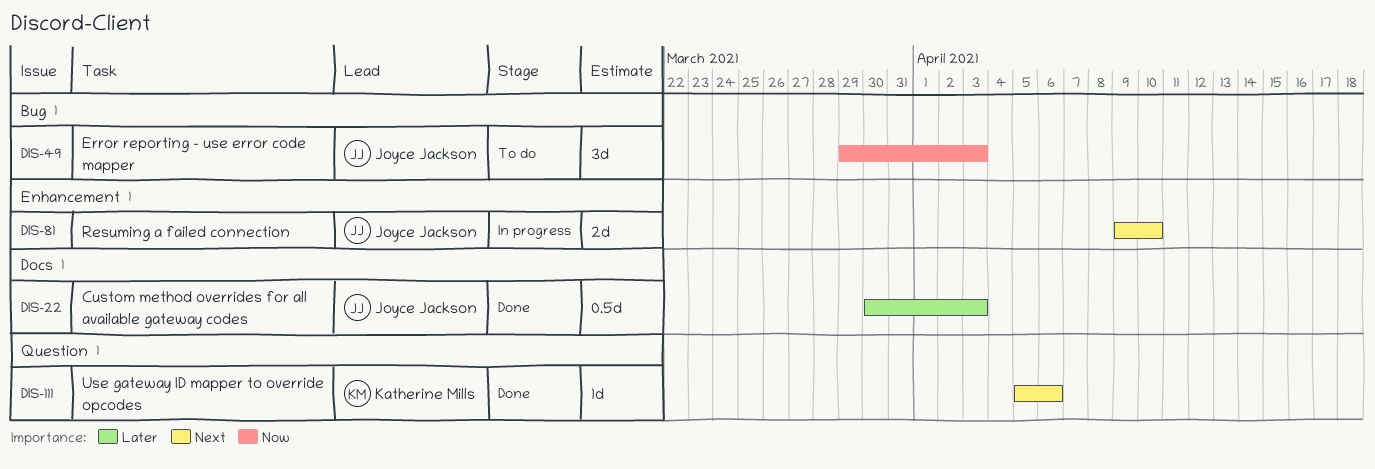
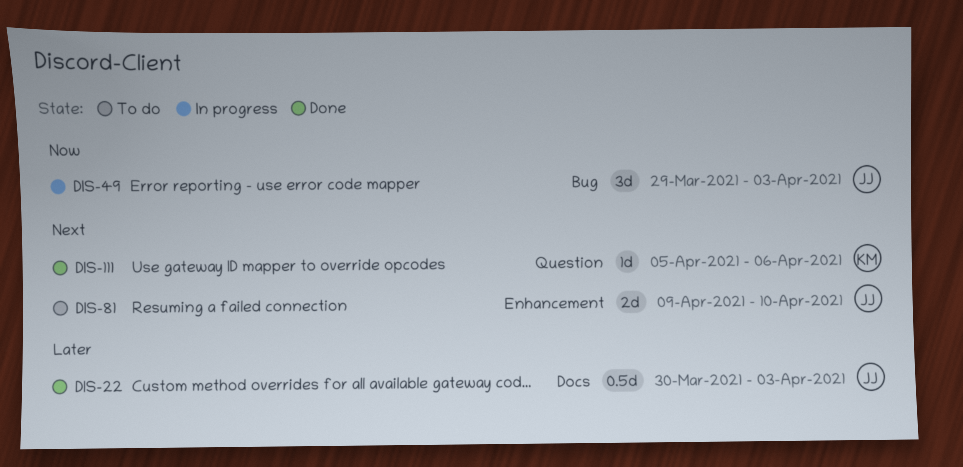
DIS-49, status: To do -> In progress
DIS-81, status: In progress -> To do

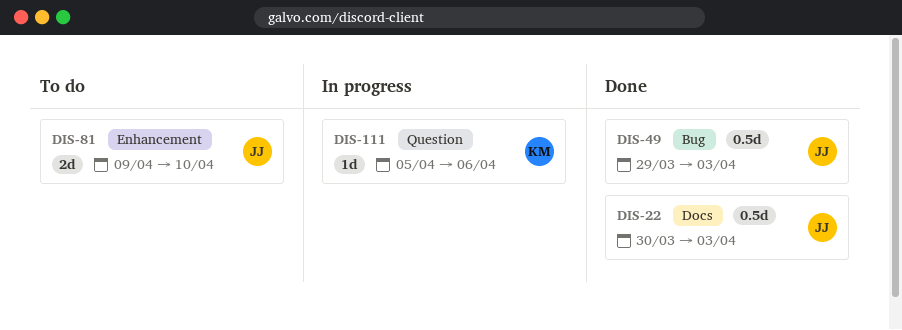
DIS-49, status: In progress -> Done
DIS-49, estimate: 3d -> 0.5d
DIS-111, status: Done -> In progress

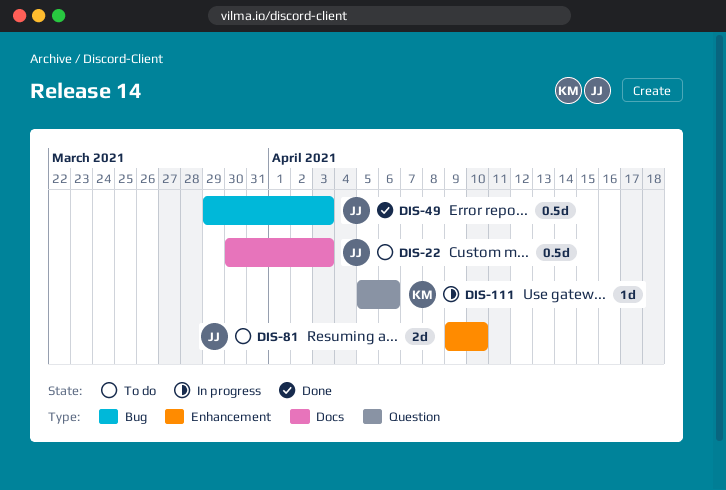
DIS-22, status: Done -> To do

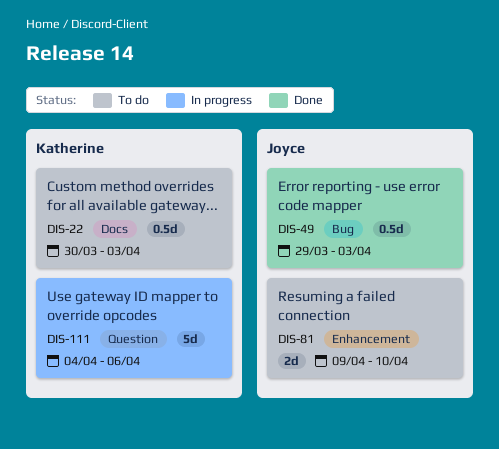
DIS-22, owner: Joyce -> Katherine
DIS-111, estimate: 1d -> 5d
DIS-111, start: Apr 5 -> Apr 4

